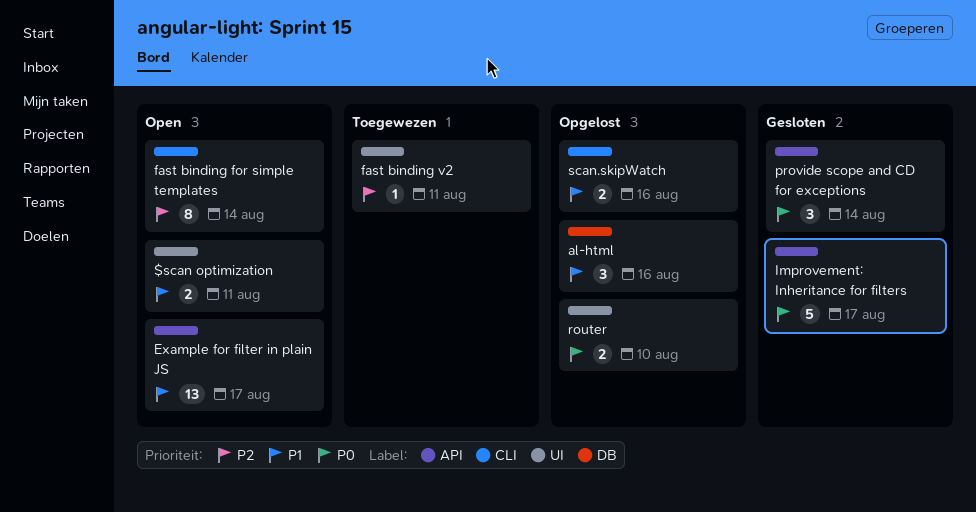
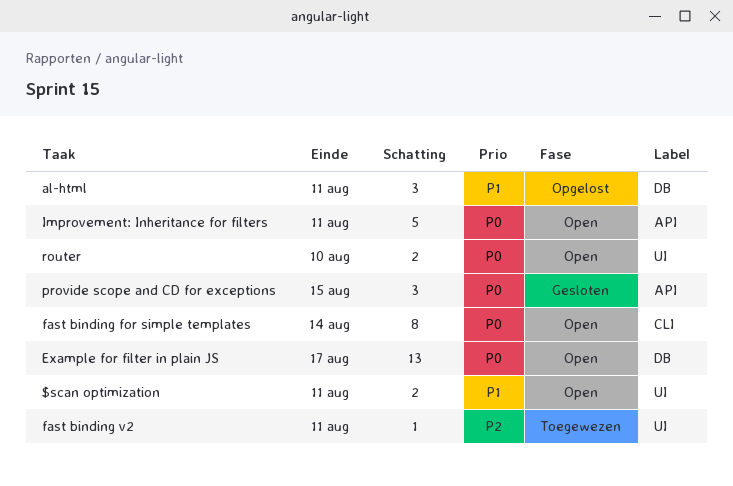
al-html, due: Aug 16 -> Aug 11
Example for filter in plain JS, priority: P1 -> P0
Example for filter in plain JS, label: API -> DB
fast binding for simple templates, priority: P2 -> P0
Improvement: Inheritance for filters, status: Gesloten -> Open
Improvement: Inheritance for filters, due: Aug 17 -> Aug 11
provide scope and CD for exceptions, due: Aug 14 -> Aug 15
router, status: Opgelost -> Open
scan.skipWatch: present -> none

